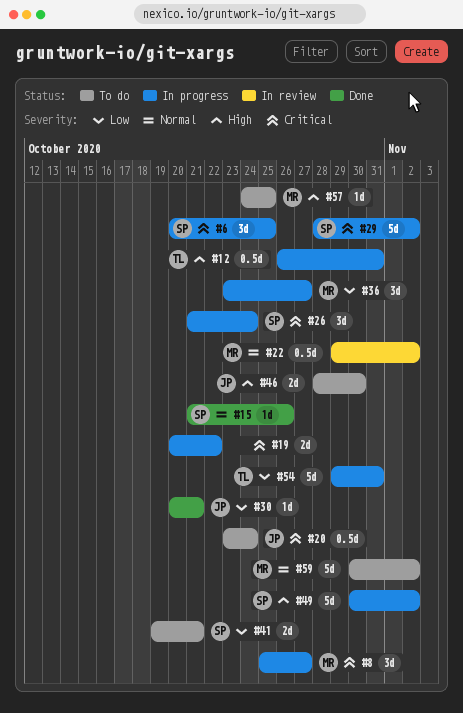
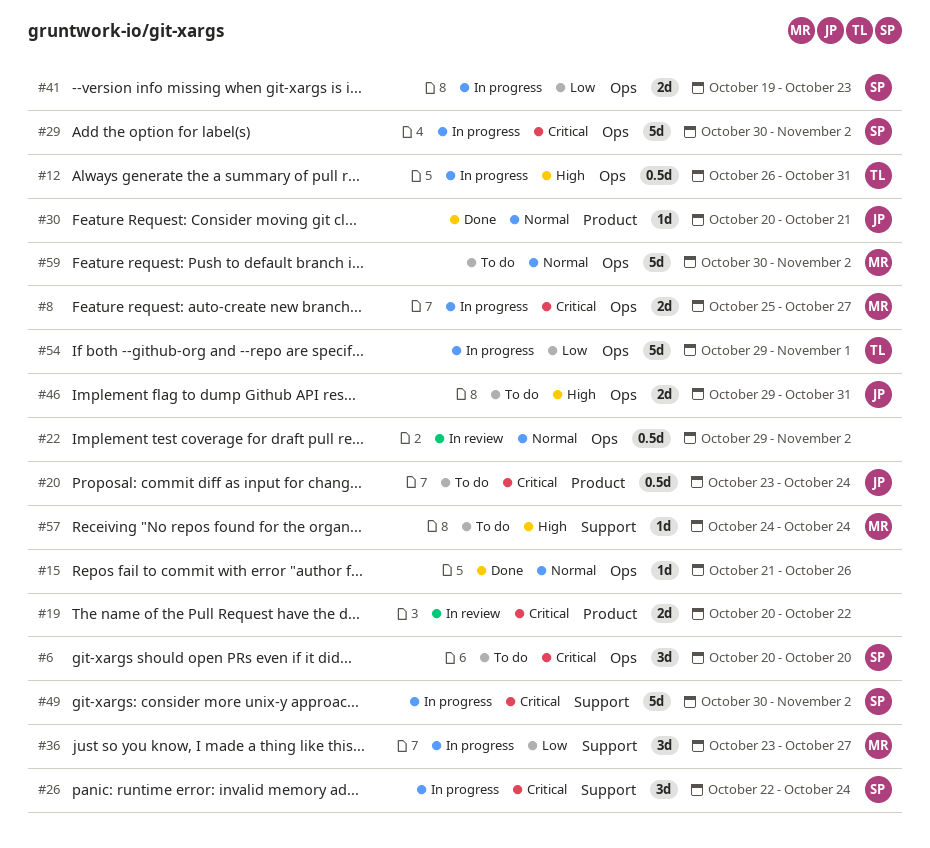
#6, status: In progress -> To do
#6, due: Oct 25 -> Oct 20
#8, estimate: 3d -> 2d
#15, owner: SP -> none
#19, status: In progress -> In review
#22, owner: MR -> none
#26, start: Oct 21 -> Oct 22
#29, start: Oct 28 -> Oct 30
#30, priority: Low -> Normal
#41, status: To do -> In progress
#41, due: Oct 21 -> Oct 23
#46, start: Oct 28 -> Oct 29
#46, due: Oct 30 -> Oct 31
#49, priority: High -> Critical
#54, due: Oct 31 -> Nov 1
#57, due: Oct 25 -> Oct 24

